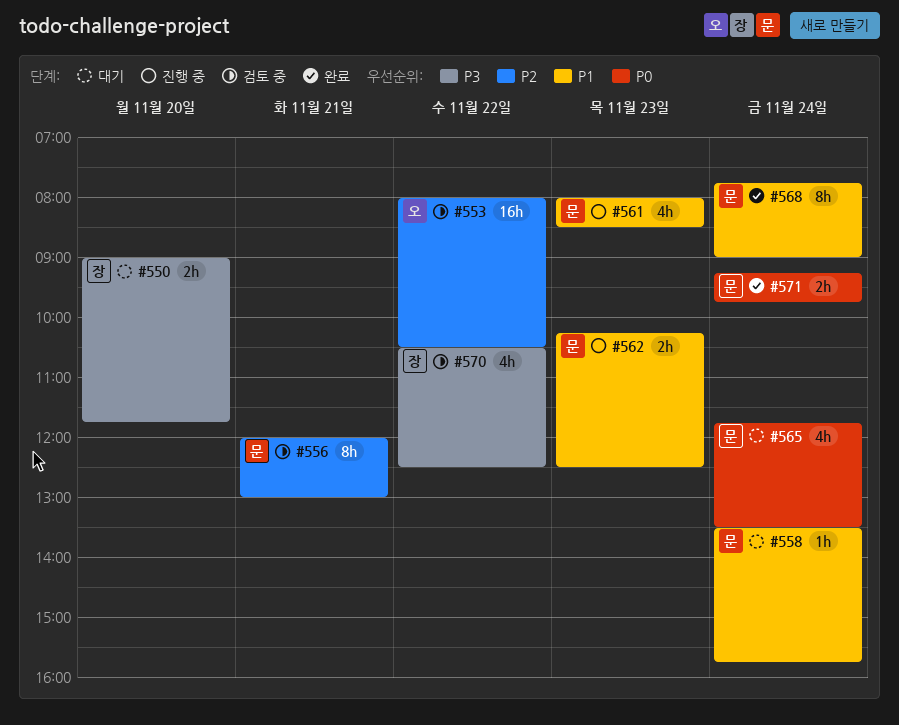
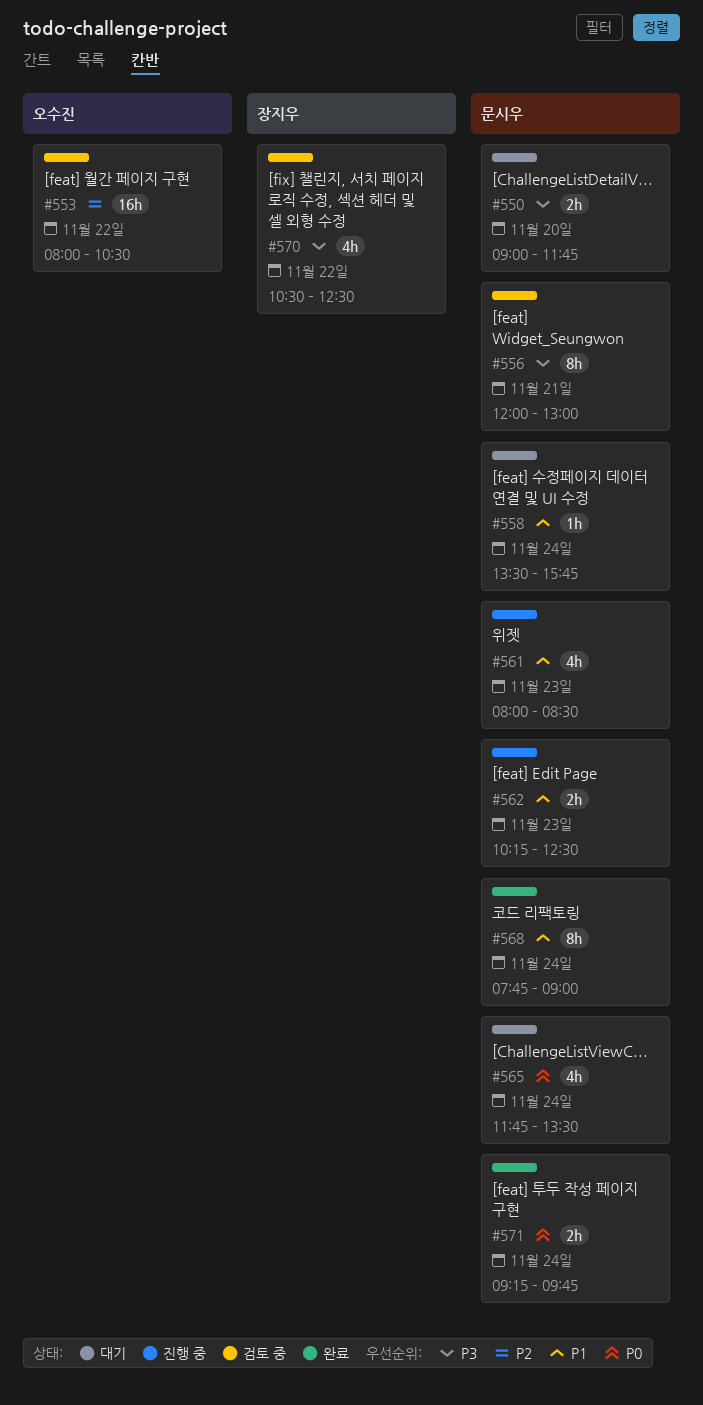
#550, owner: 장지우 -> 문시우
#556, priority: P2 -> P3

